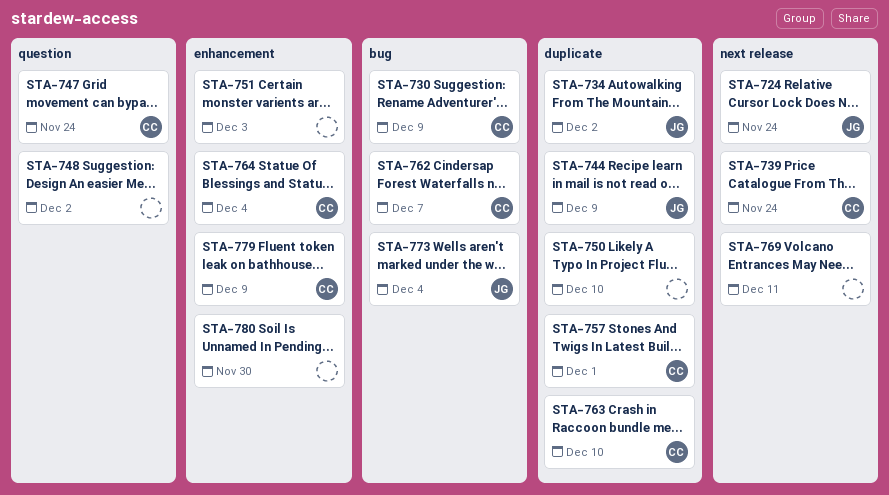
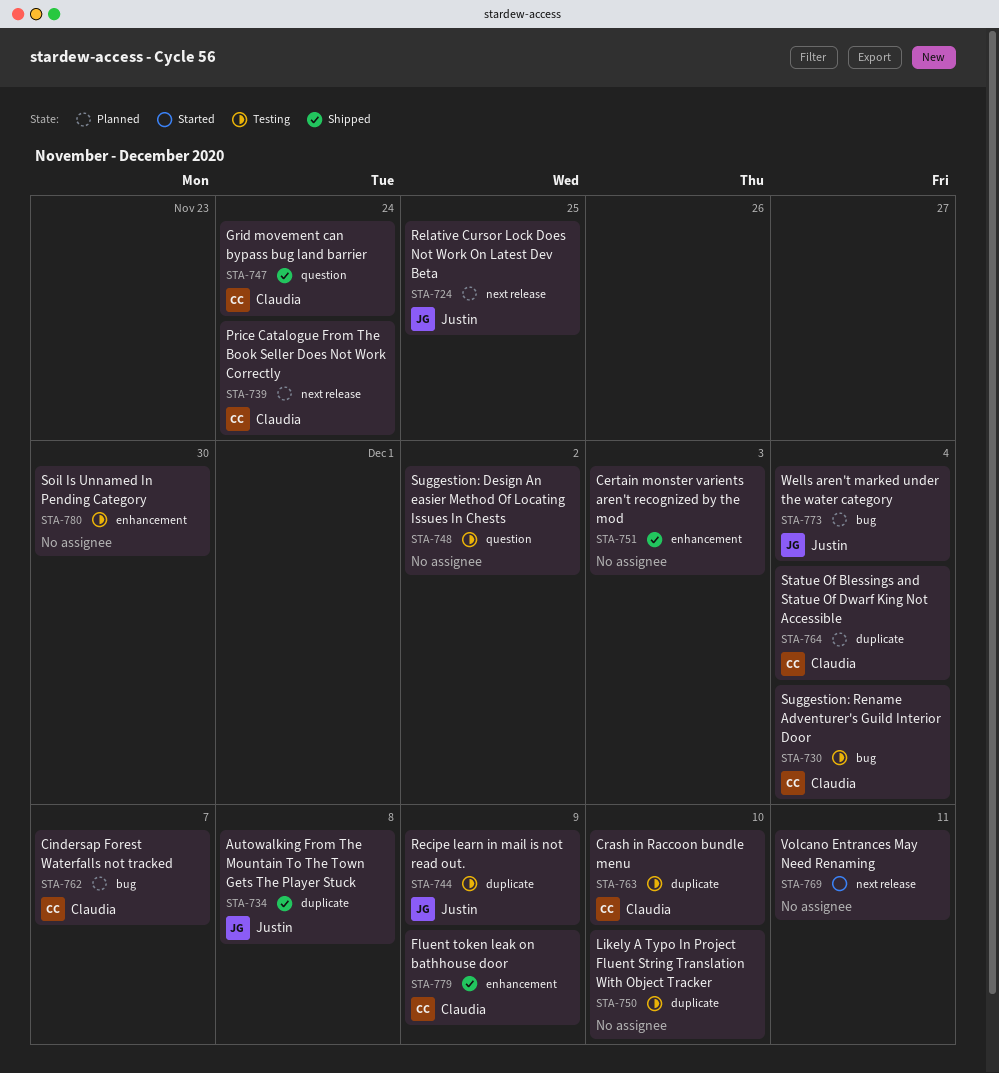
STA-724, due: Nov 24 -> Nov 25
STA-730, due: Dec 9 -> Dec 4
STA-734, due: Dec 2 -> Dec 8
STA-757: present -> none
STA-764, label: enhancement -> duplicate

